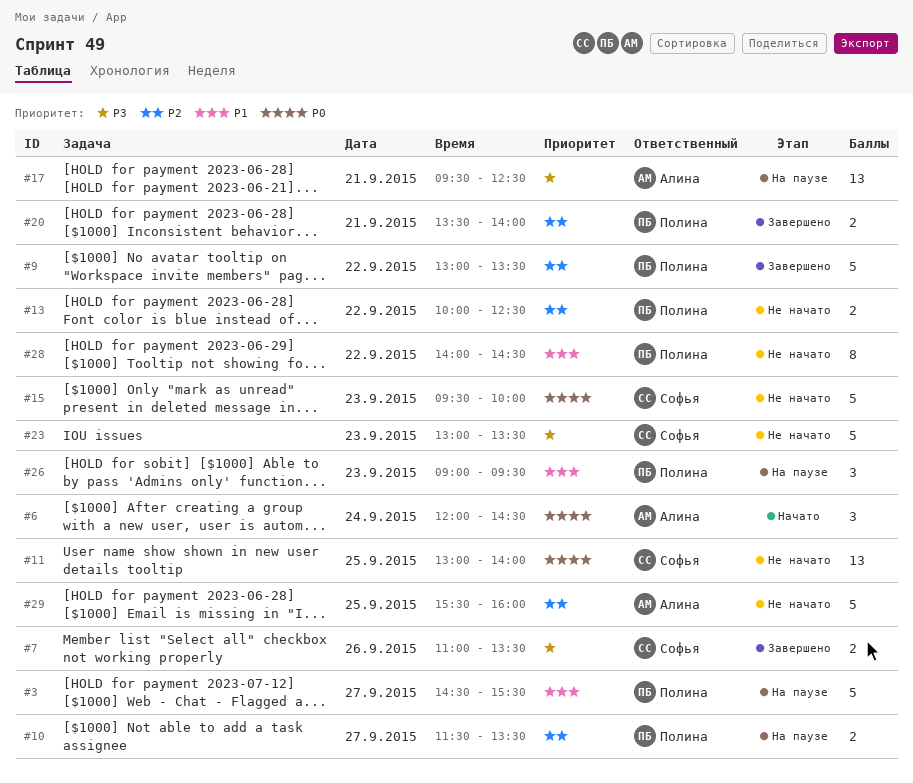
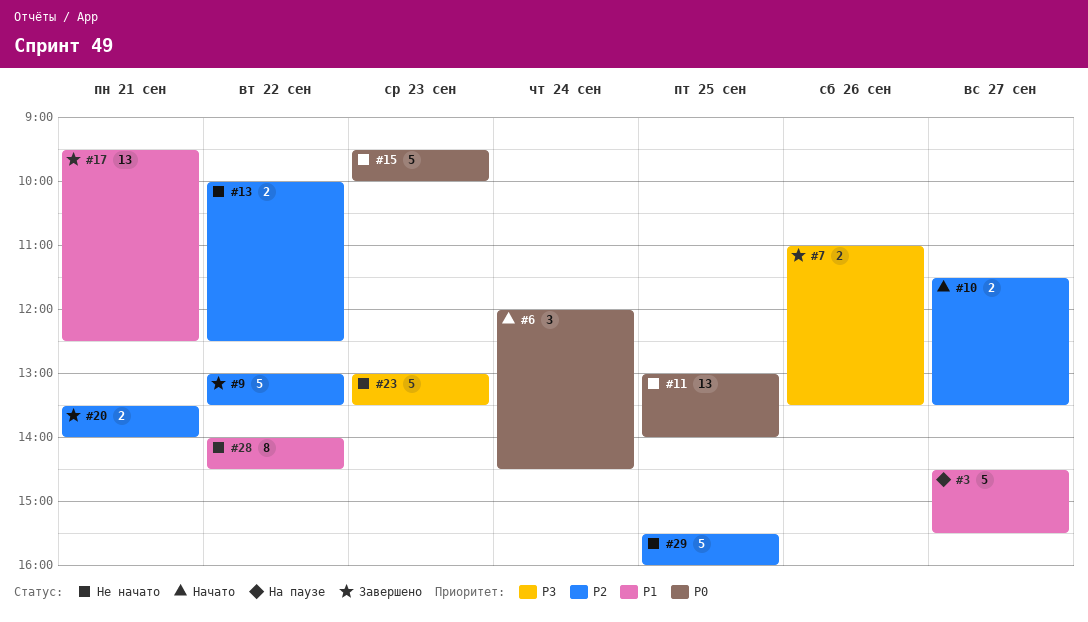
#10, status: На паузе -> Начато
#17, status: На паузе -> Завершено
#17, priority: P3 -> P1
#26: present -> none

